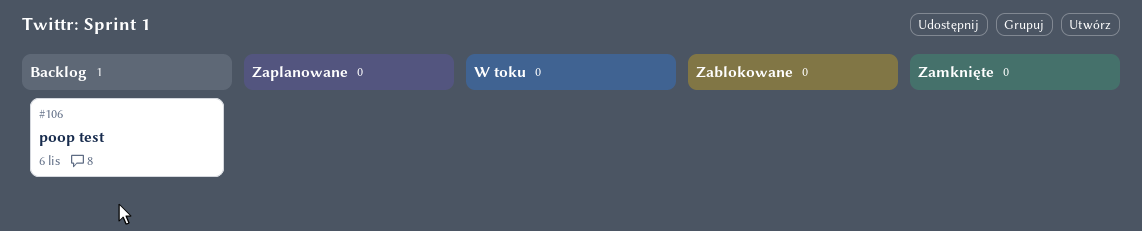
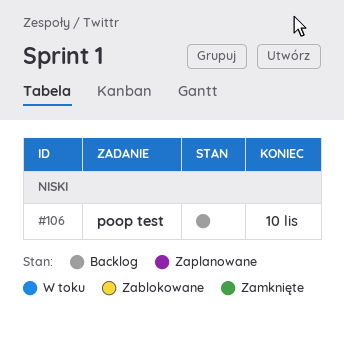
#106, due: Nov 6 -> Nov 10

